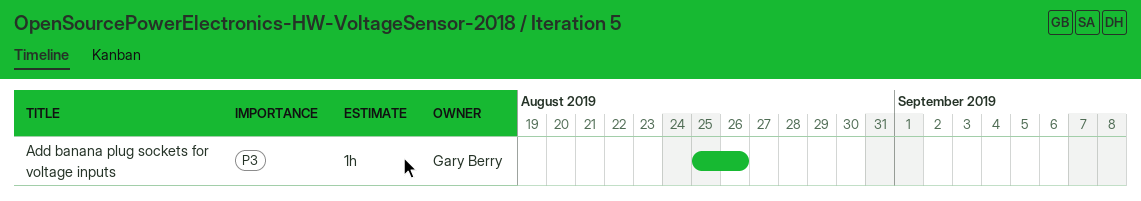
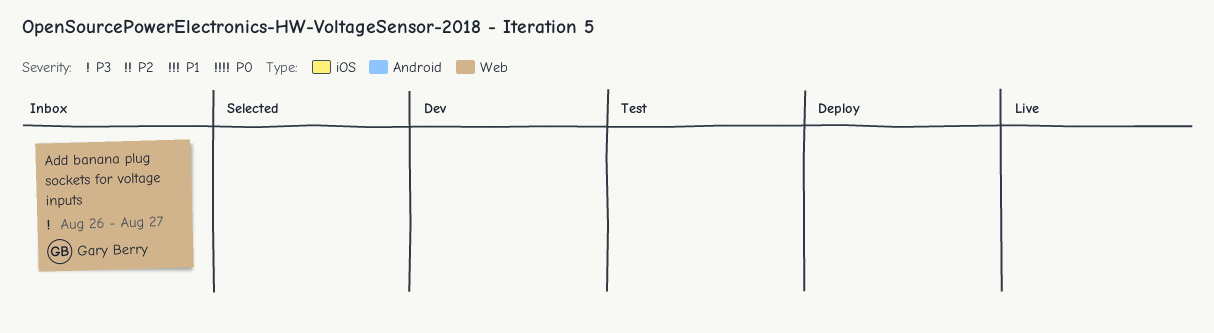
Add banana plug sockets for voltage inputs, start: Aug 25 -> Aug 26
Add banana plug sockets for voltage inputs, due: Aug 26 -> Aug 27

